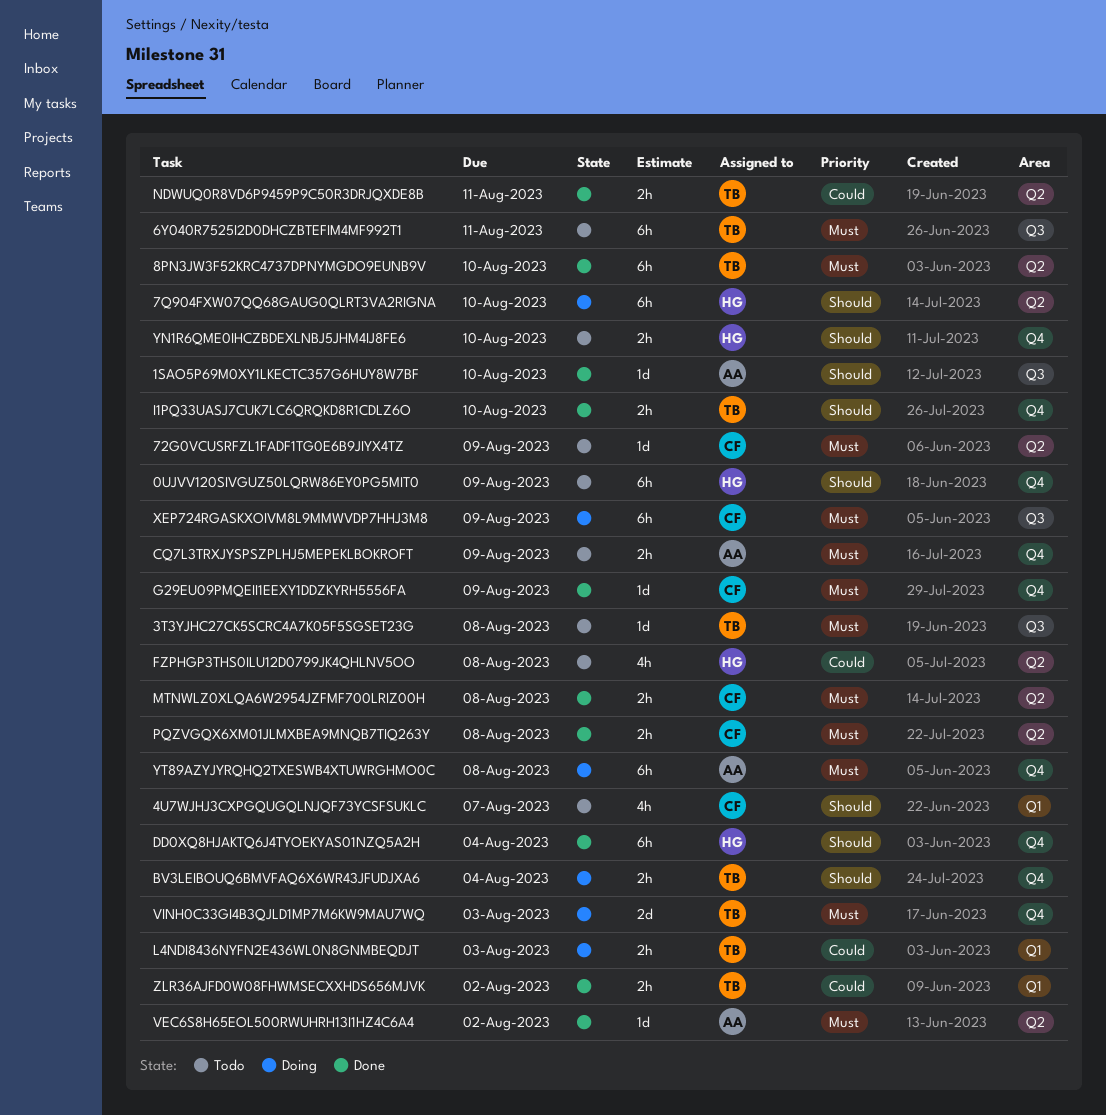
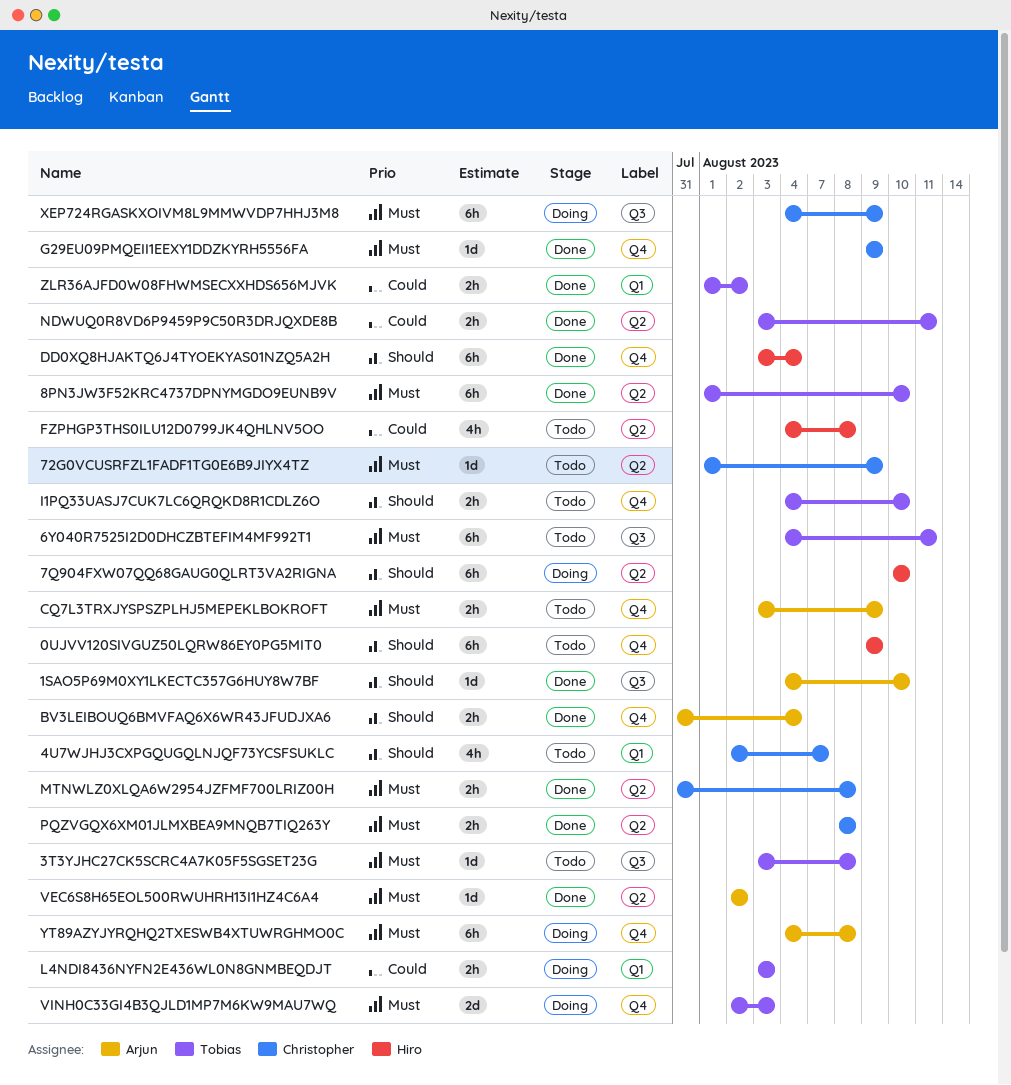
BV3LEIBOUQ6BMVFAQ6X6WR43JFUDJXA6, status: Doing -> Done
BV3LEIBOUQ6BMVFAQ6X6WR43JFUDJXA6, owner: Tobias -> Arjun
I1PQ33UASJ7CUK7LC6QRQKD8R1CDLZ6O, status: Done -> Todo
YN1R6QME0IHCZBDEXLNBJ5JHM4IJ8FE6: present -> none

